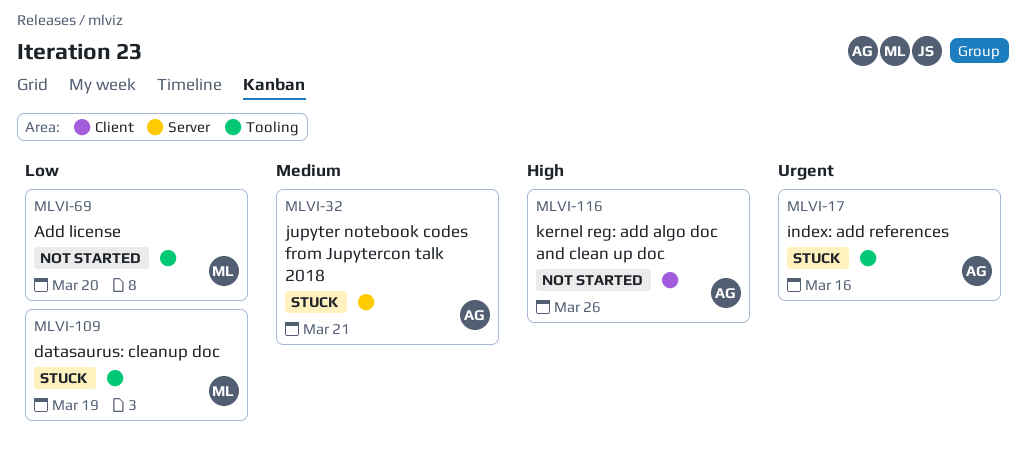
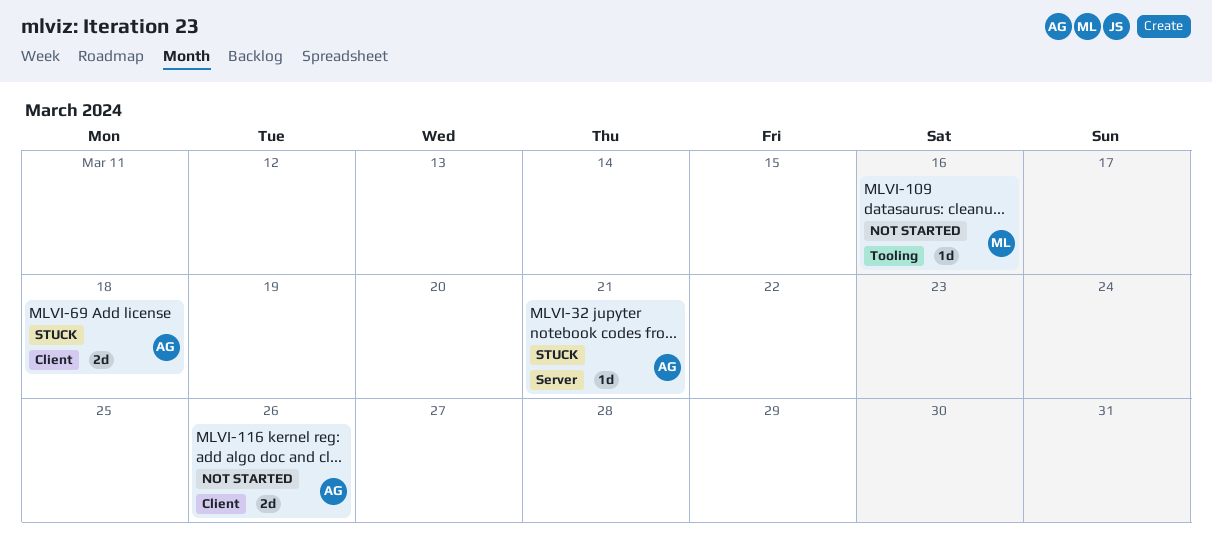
MLVI-17: present -> none
MLVI-69, status: Not started -> Stuck
MLVI-69, owner: ML -> AG
MLVI-69, label: Tooling -> Client
MLVI-69, due: Mar 20 -> Mar 18
MLVI-109, status: Stuck -> Not started
MLVI-109, due: Mar 19 -> Mar 16

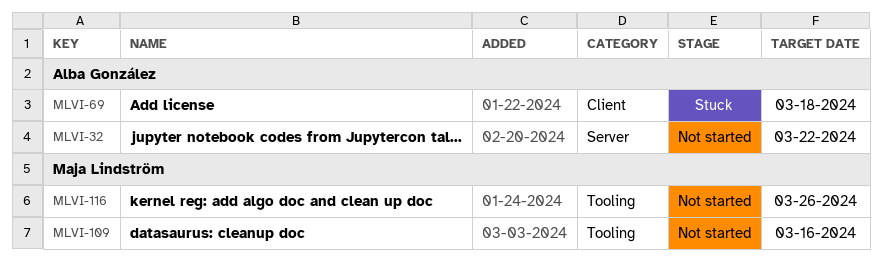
MLVI-32, status: Stuck -> Not started
MLVI-32, due: Mar 21 -> Mar 22
MLVI-116, owner: Alba González -> Maja Lindström
MLVI-116, label: Client -> Tooling

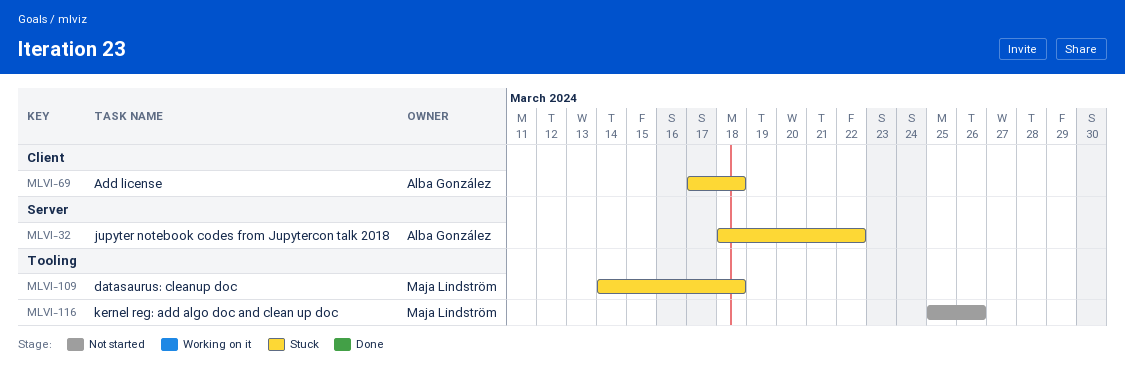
MLVI-32, status: Not started -> Stuck
MLVI-109, status: Not started -> Stuck
MLVI-109, due: Mar 16 -> Mar 18

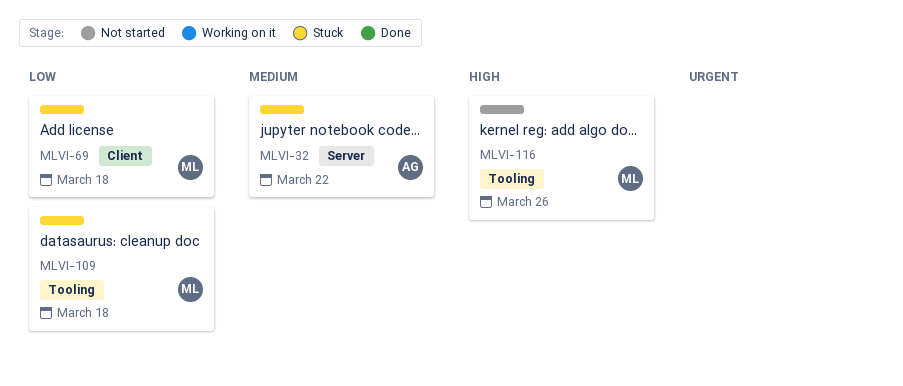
MLVI-69, owner: Alba González -> Maja Lindström

